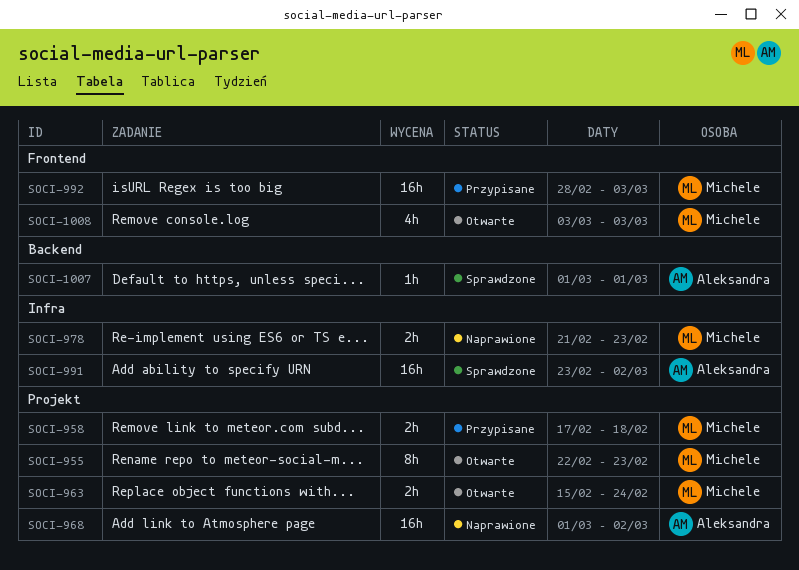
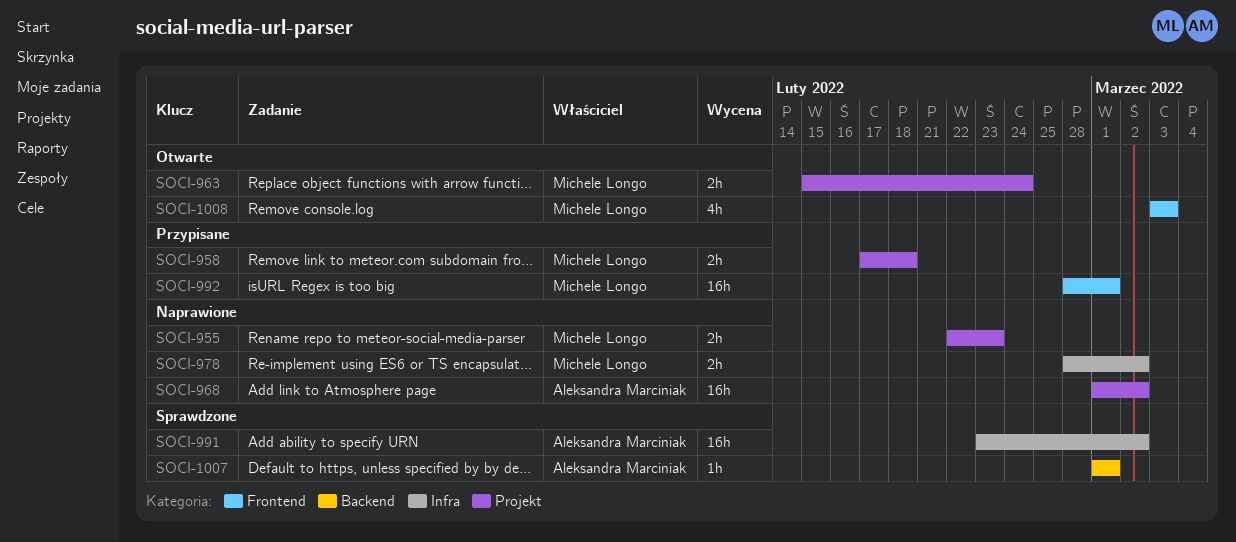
SOCI-955, status: Otwarte -> Naprawione
SOCI-955, estimate: 8h -> 2h
SOCI-978, start: Feb 21 -> Feb 28
SOCI-978, due: Feb 23 -> Mar 2
SOCI-992, due: Mar 3 -> Mar 1

